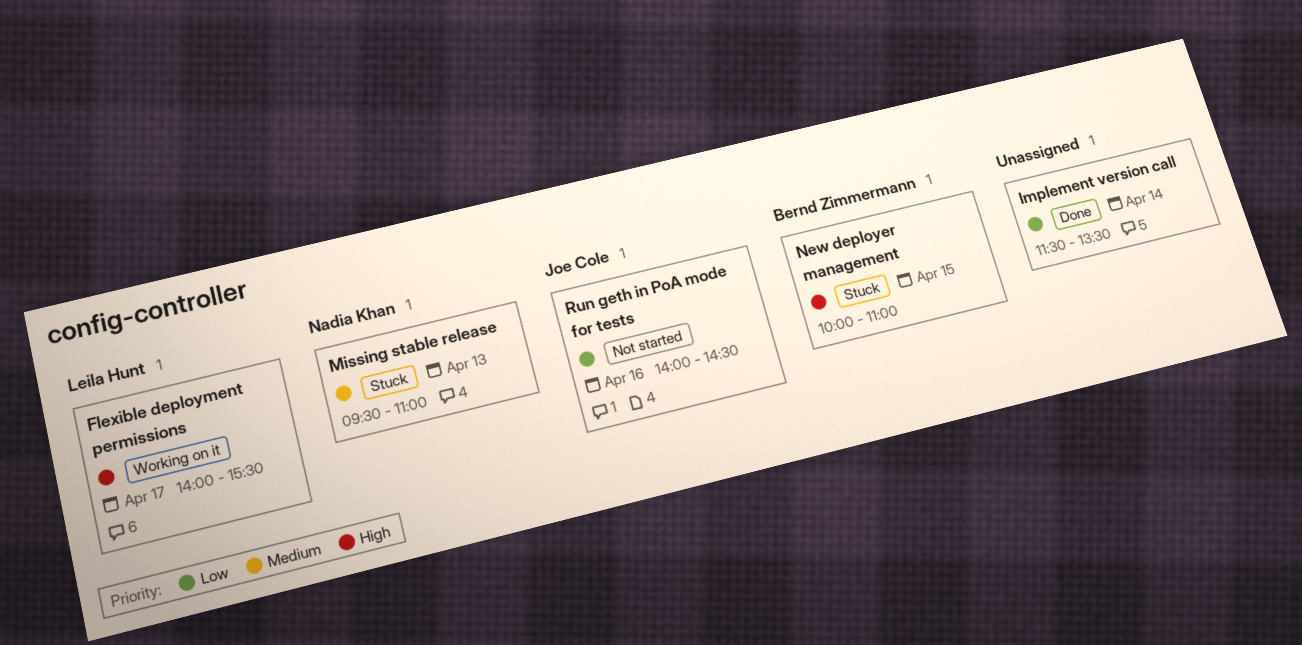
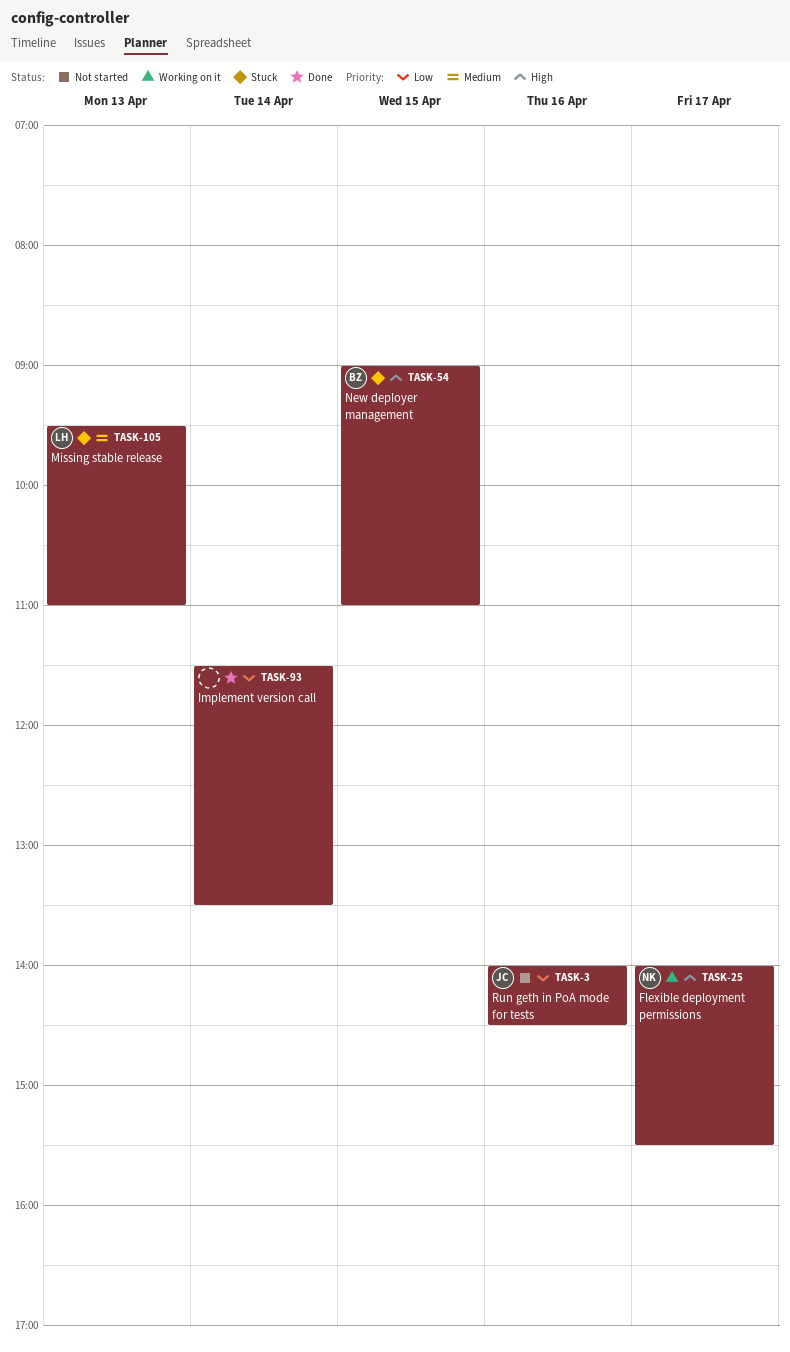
Flexible deployment permissions, owner: Leila Hunt -> Nadia Khan
Missing stable release, owner: Nadia Khan -> Leila Hunt
New deployer management, begins: 10:00 -> 09:00

